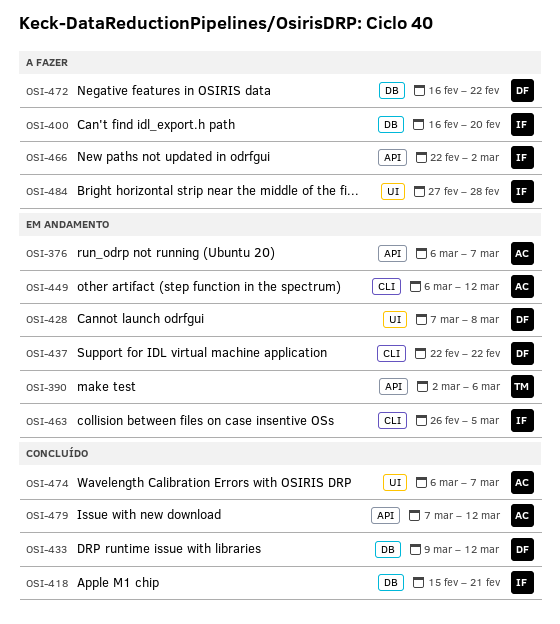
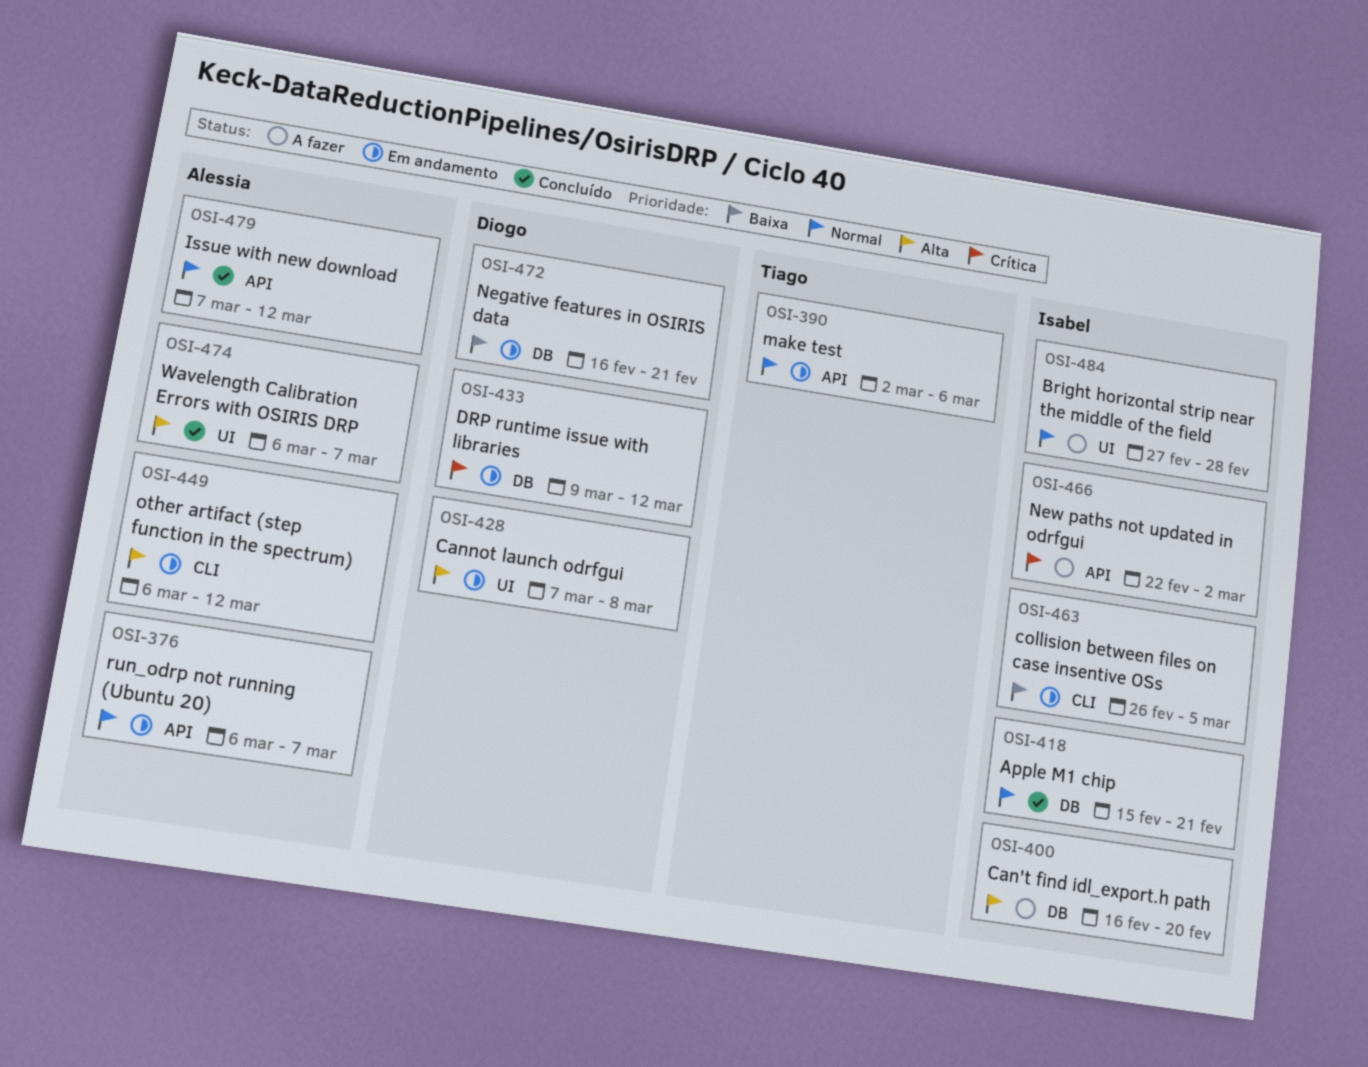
OSI-433, status: Concluído -> Em andamento
OSI-437: present -> none
OSI-472, status: A fazer -> Em andamento
OSI-472, due: Feb 22 -> Feb 21

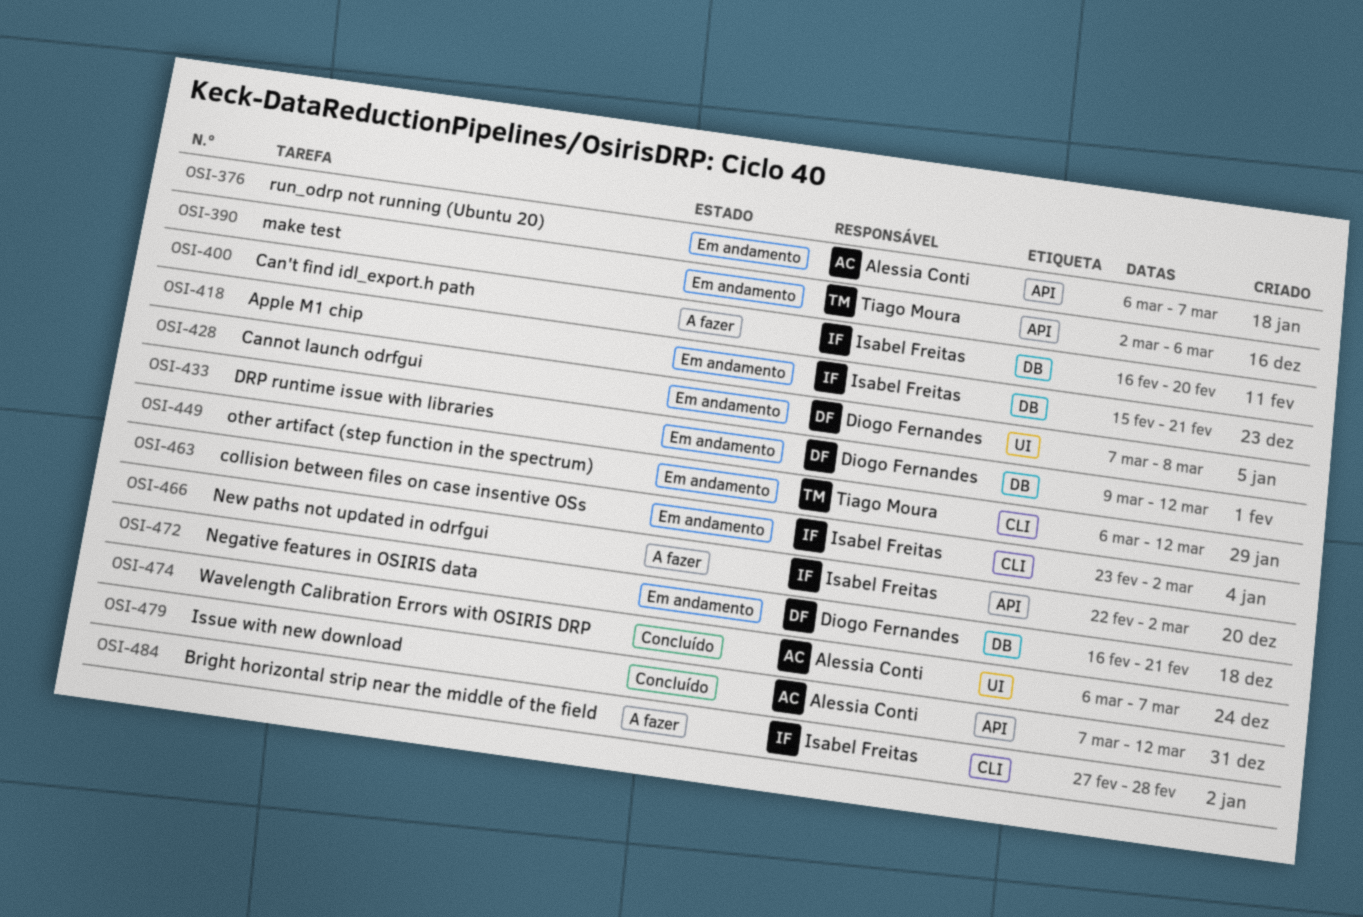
OSI-418, status: Concluído -> Em andamento
OSI-449, owner: Alessia Conti -> Tiago Moura
OSI-463, start: Feb 26 -> Feb 23
OSI-463, due: Mar 5 -> Mar 2
OSI-484, label: UI -> CLI

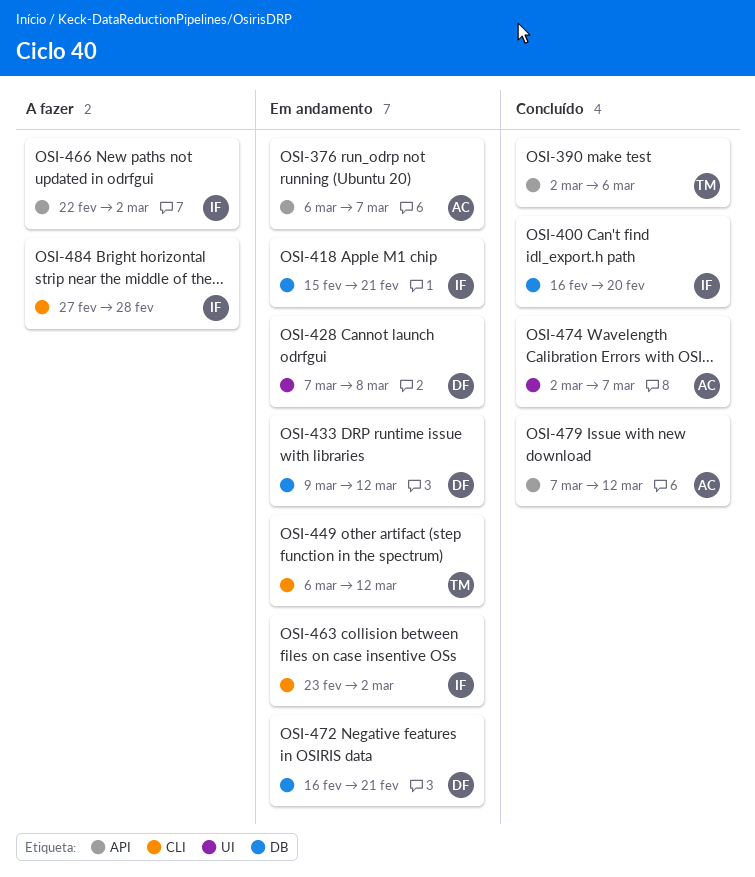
OSI-390, status: Em andamento -> Concluído
OSI-400, status: A fazer -> Concluído
OSI-474, start: Mar 6 -> Mar 2

